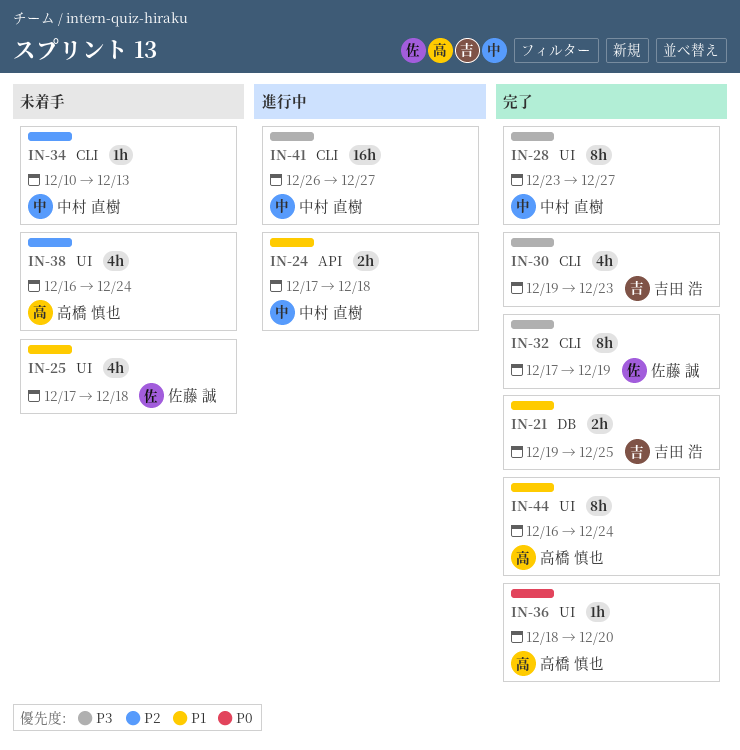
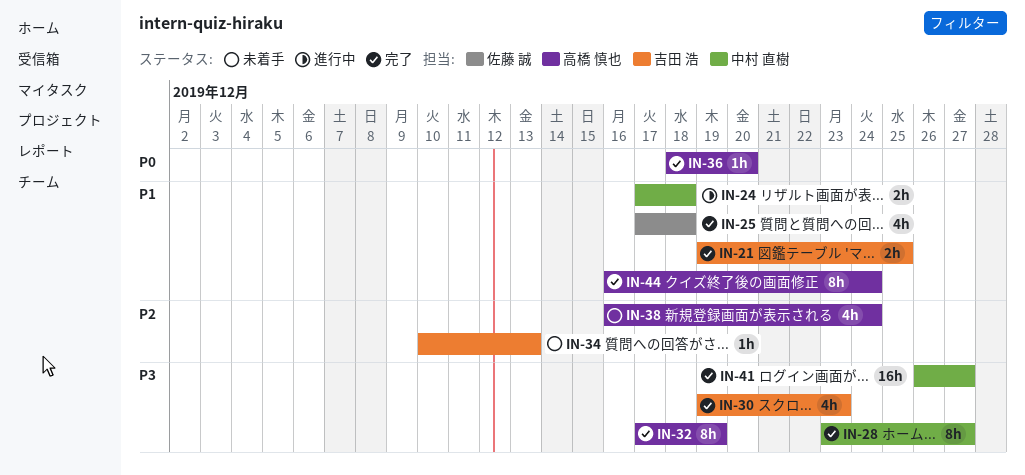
IN-25, status: 未着手 -> 完了
IN-32, owner: 佐藤 誠 -> 高橋 慎也
IN-34, owner: 中村 直樹 -> 吉田 浩
IN-41, status: 進行中 -> 完了

